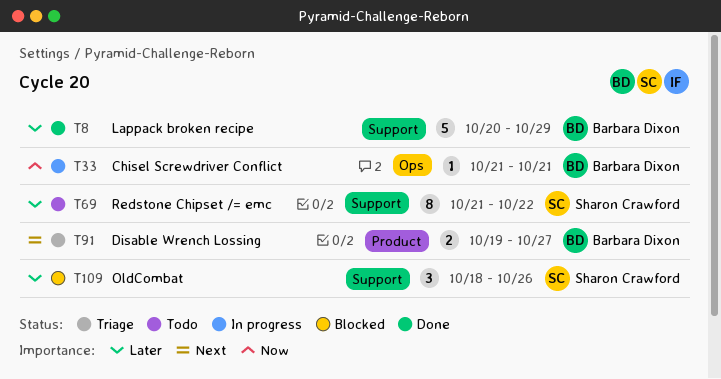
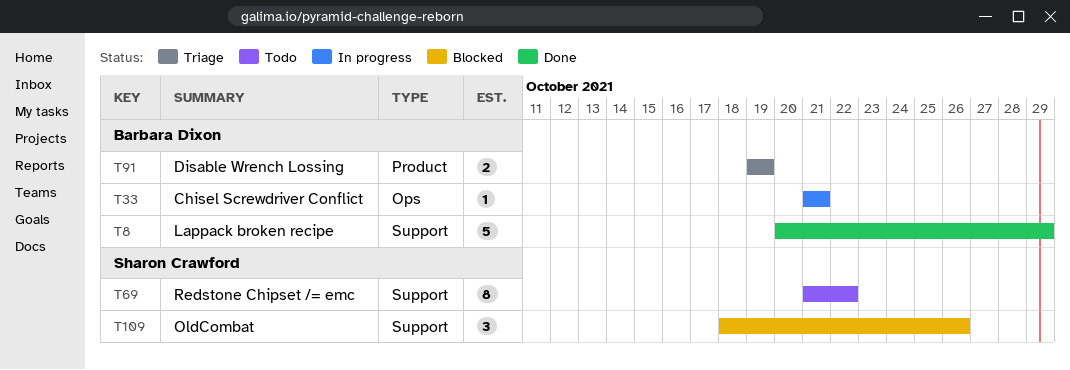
T91, due: Oct 27 -> Oct 19

